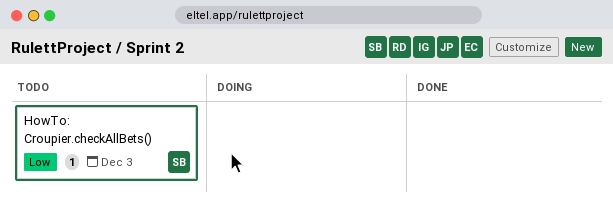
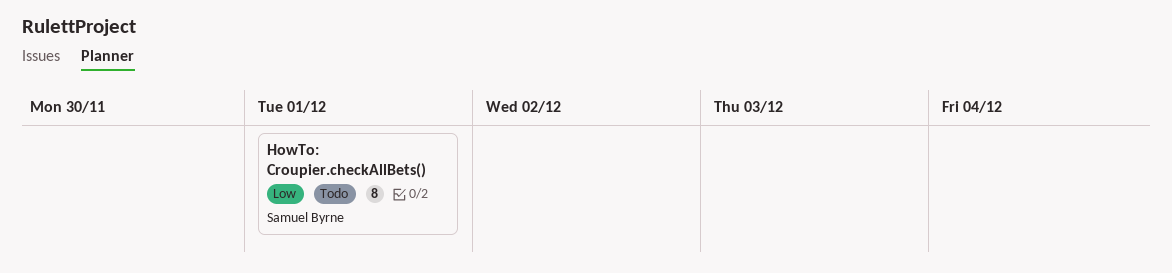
HowTo: Croupier.checkAllBets(), estimate: 1 -> 8
HowTo: Croupier.checkAllBets(), due: Dec 3 -> Dec 1

